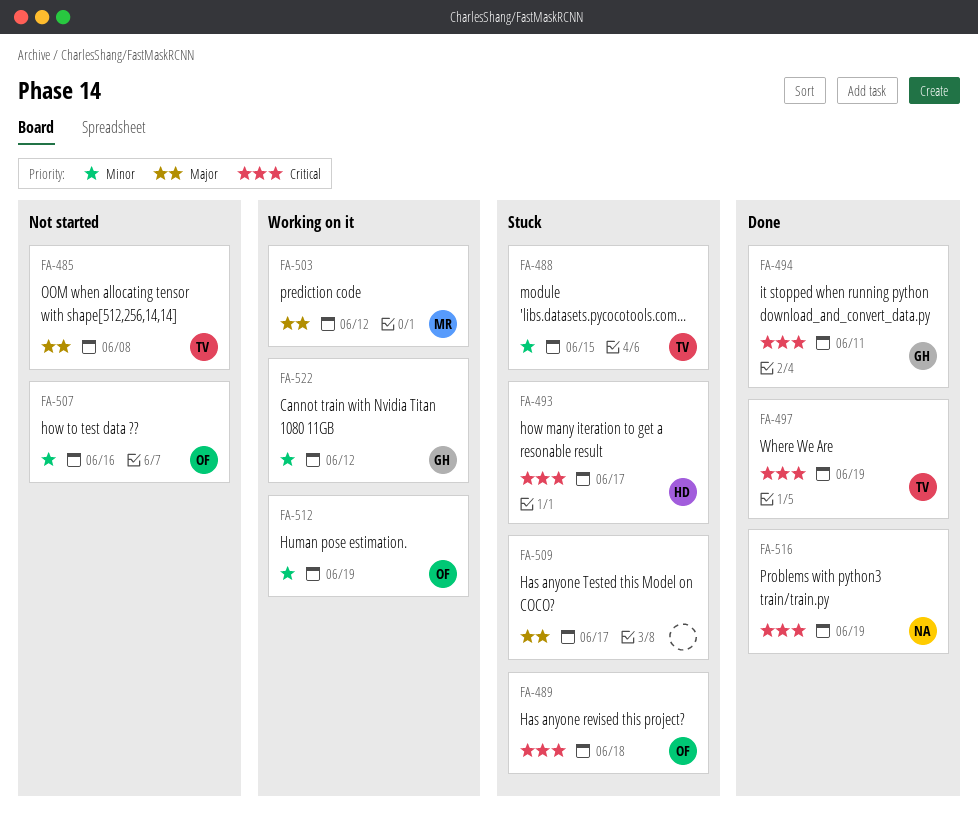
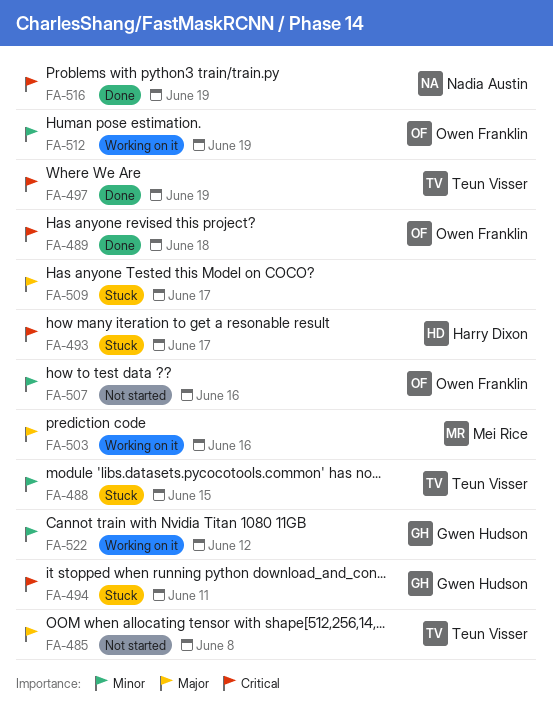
FA-489, status: Stuck -> Done
FA-494, status: Done -> Stuck
FA-503, due: Jun 12 -> Jun 16

